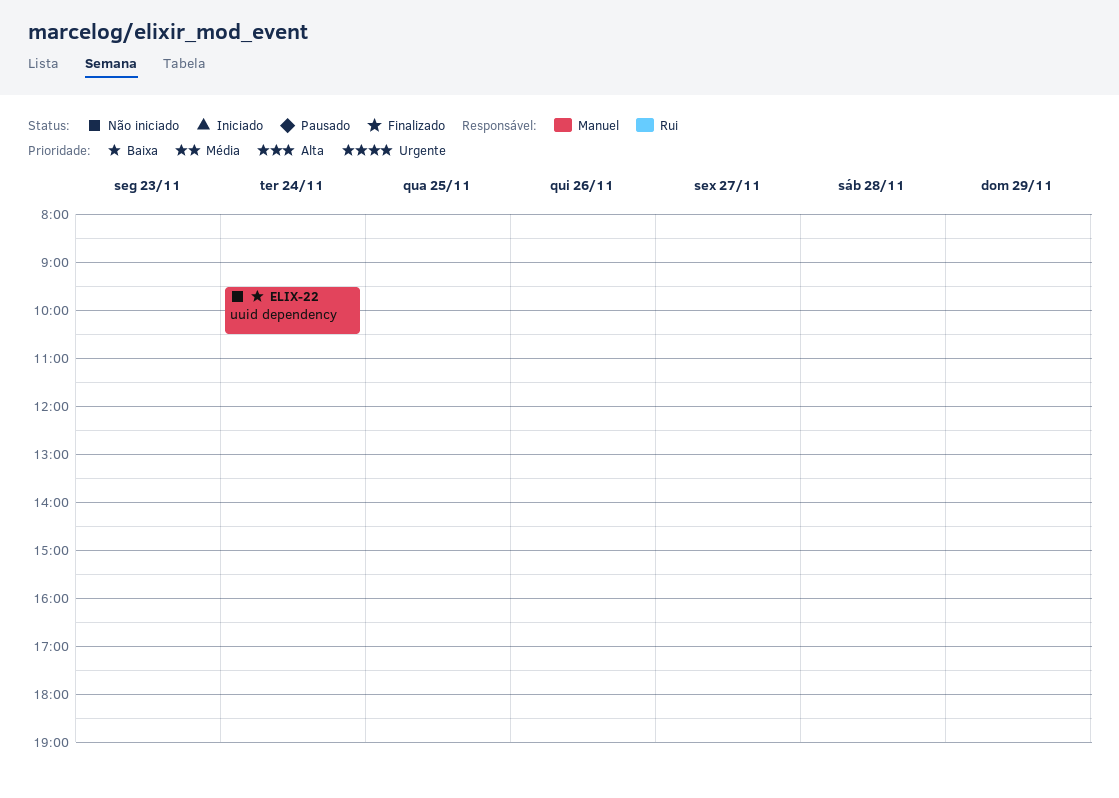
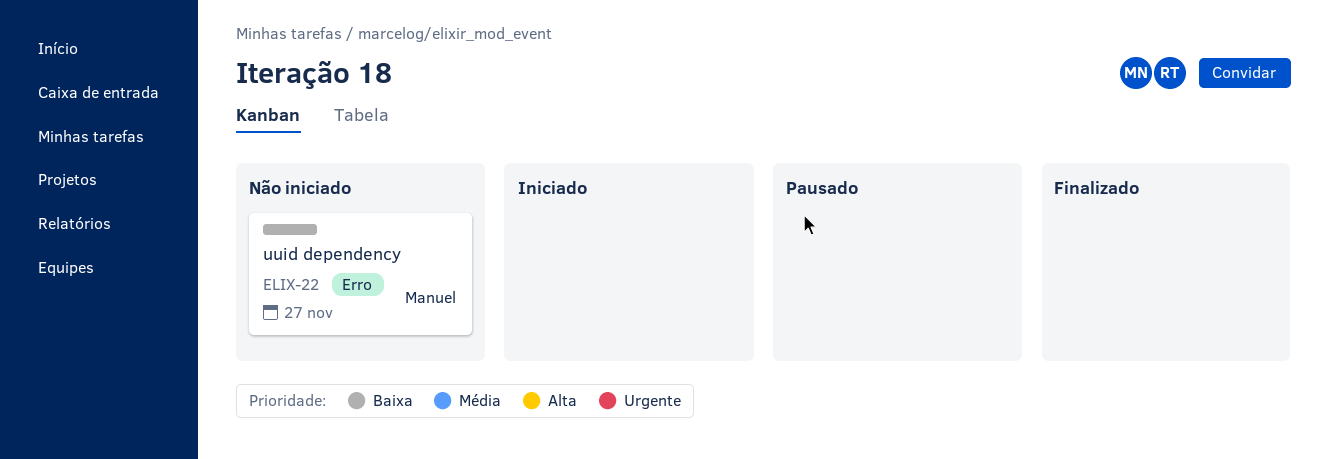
ELIX-22, day: Nov 24 -> Nov 27

